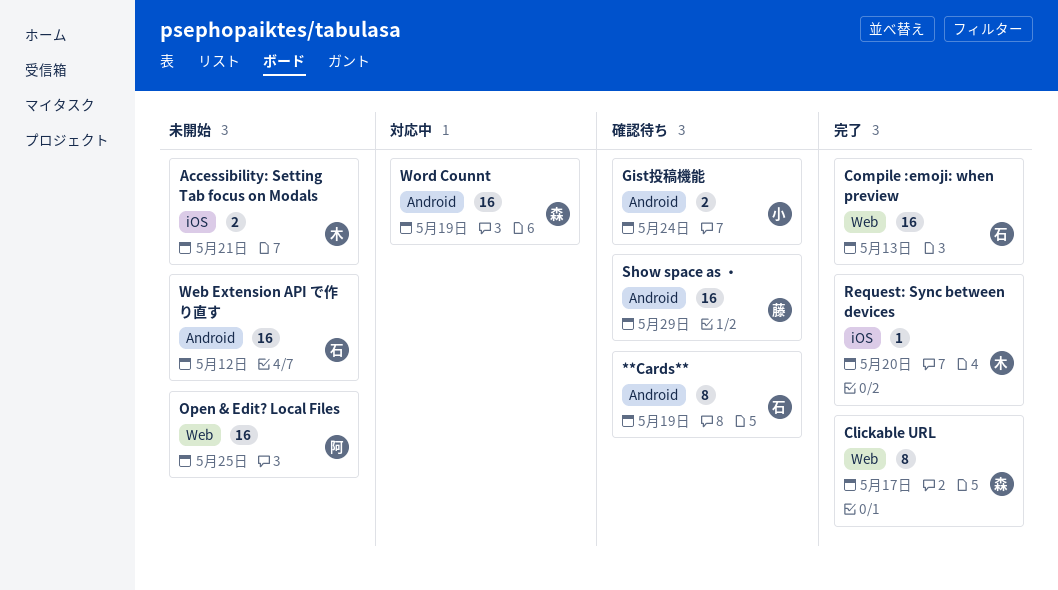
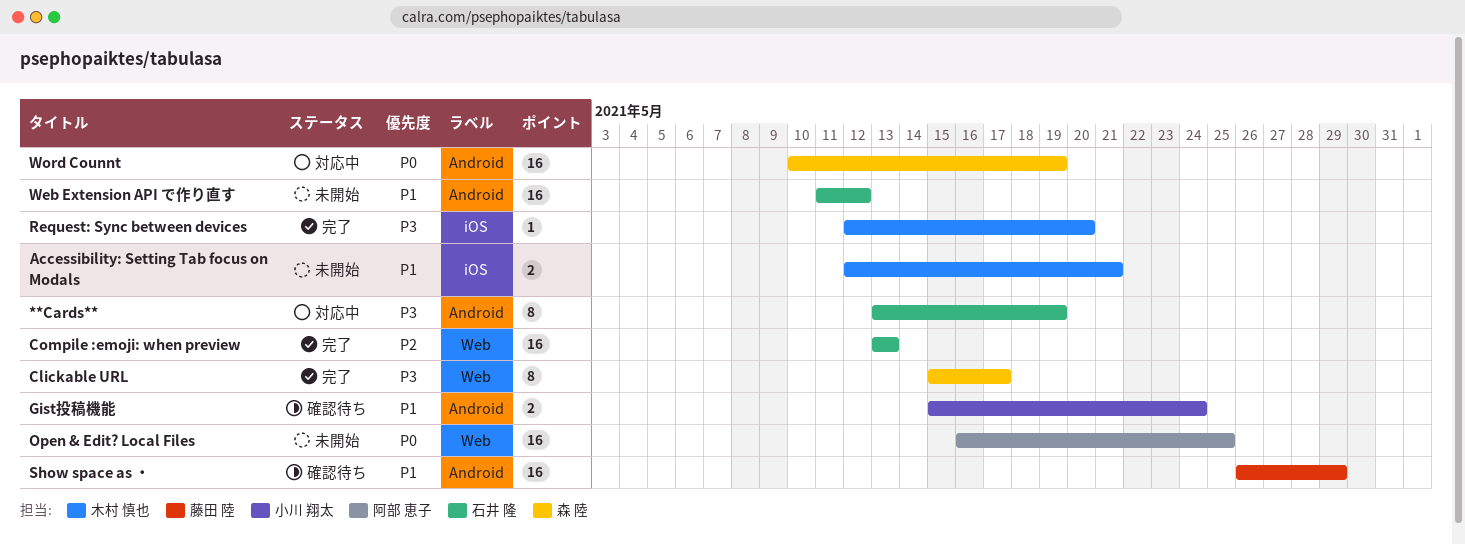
**Cards**, status: 確認待ち -> 対応中

